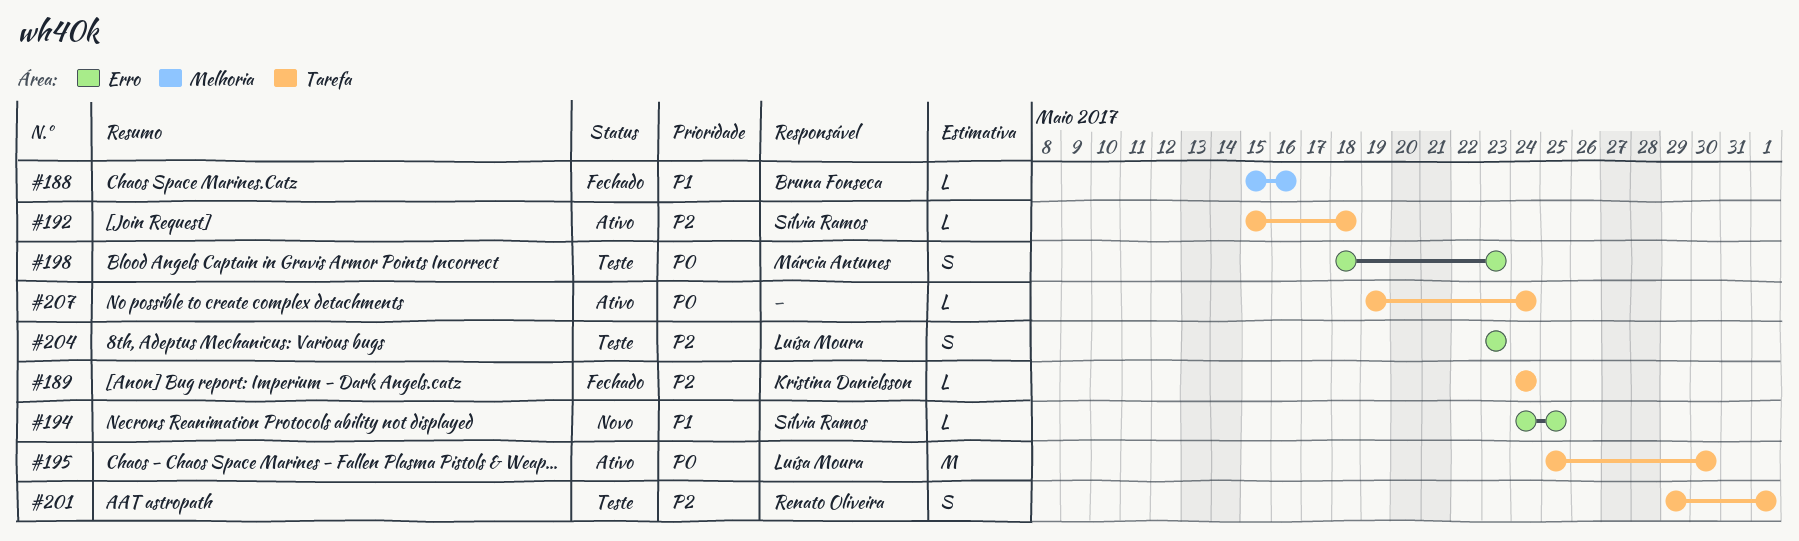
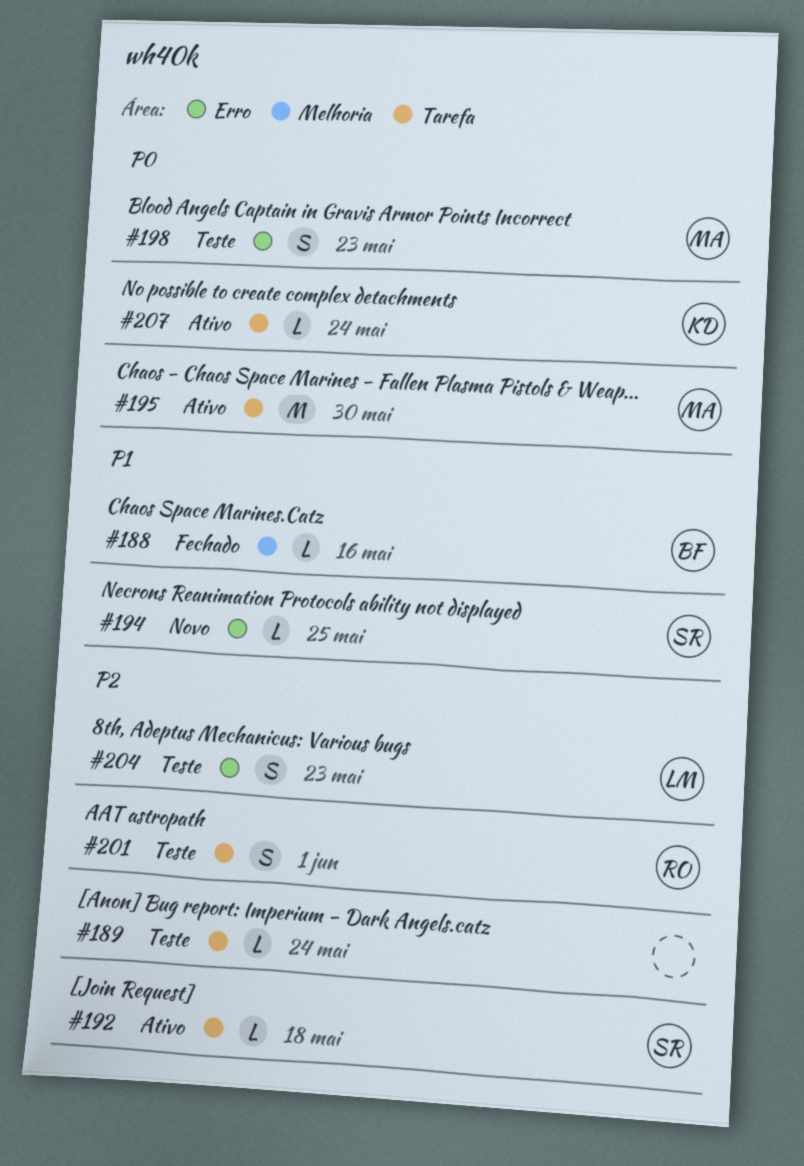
#189, status: Fechado -> Teste
#189, owner: Kristina Danielsson -> none
#195, owner: Luísa Moura -> Márcia Antunes
#207, owner: none -> Kristina Danielsson

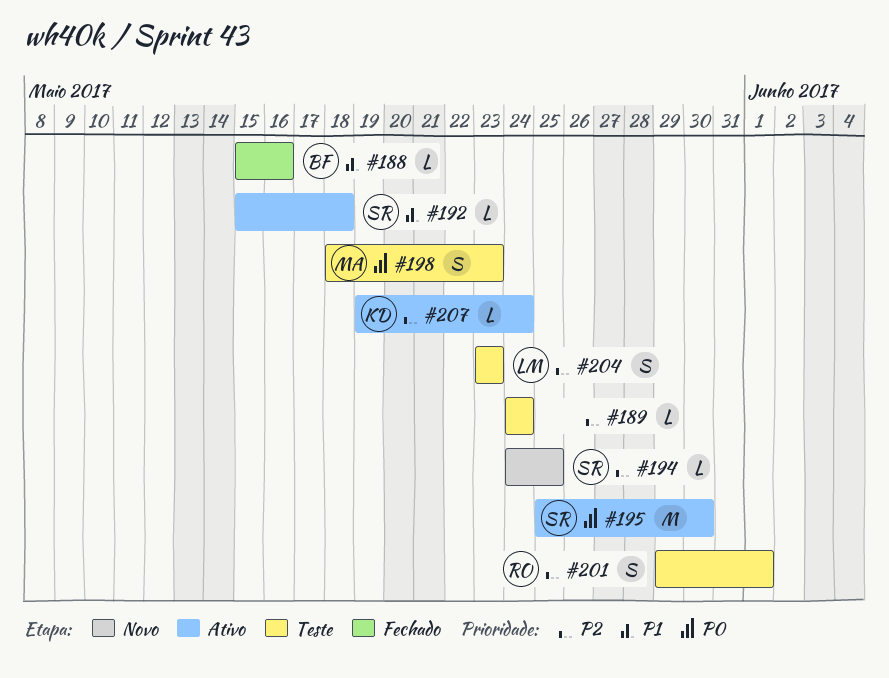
#192, priority: P2 -> P1
#194, priority: P1 -> P2
#195, owner: MA -> SR
#207, priority: P0 -> P2

